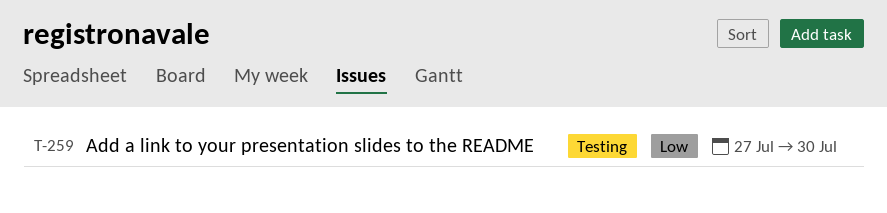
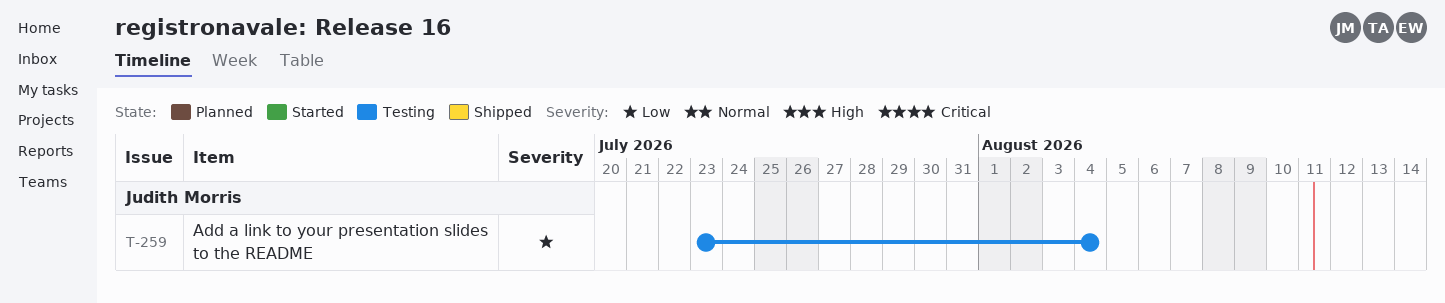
T-259, start: Jul 27 -> Jul 23
T-259, due: Jul 30 -> Aug 4

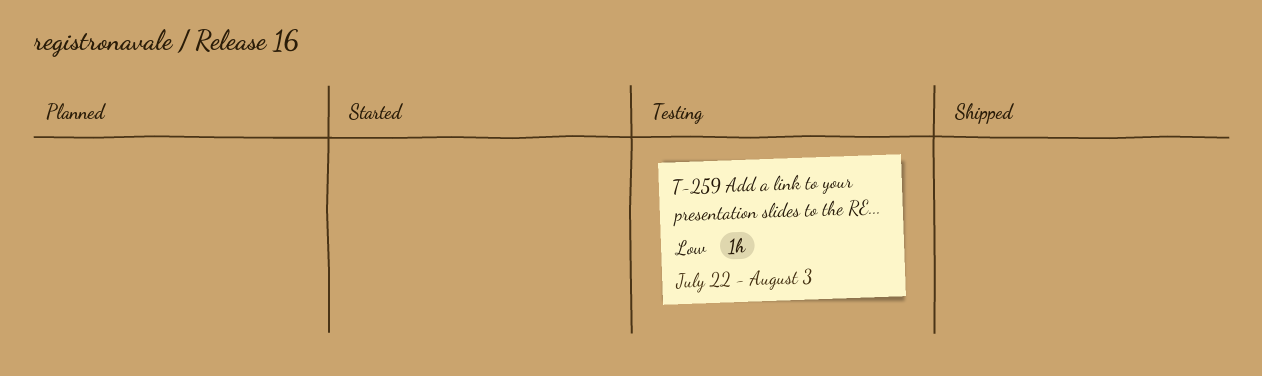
T-259, start: Jul 23 -> Jul 22
T-259, due: Aug 4 -> Aug 3

